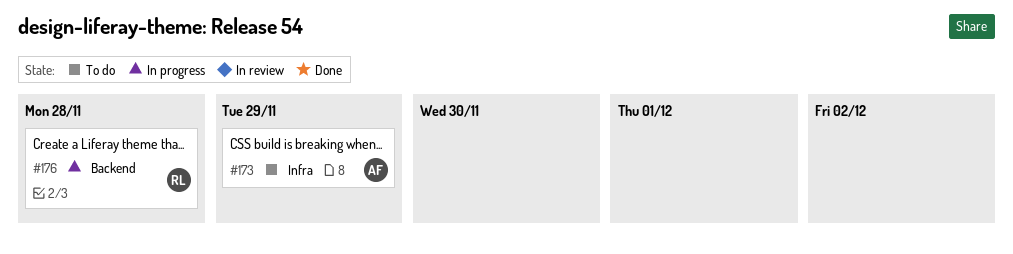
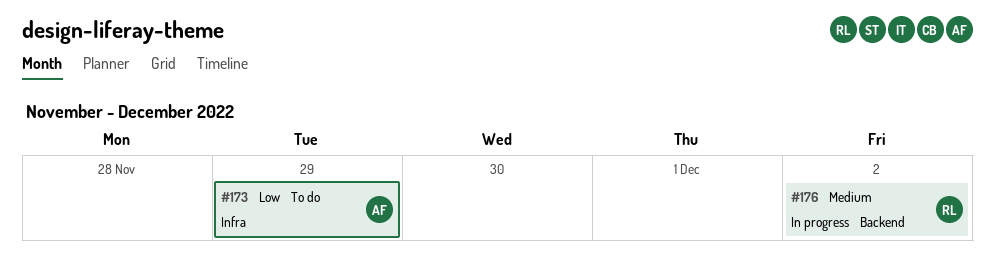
#176, due: Nov 28 -> Dec 2

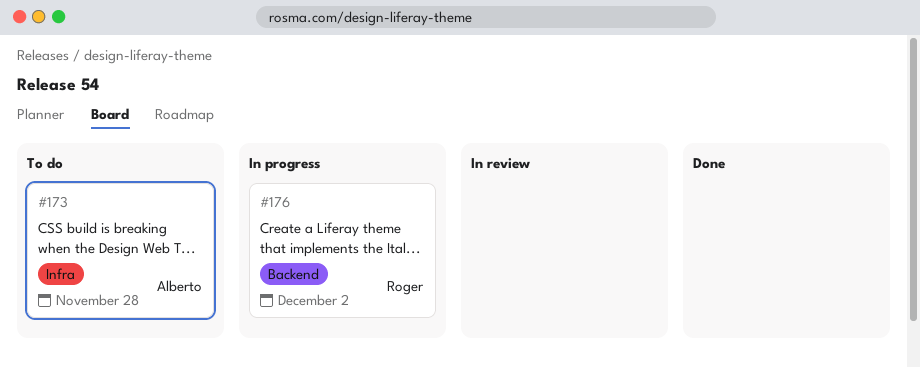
#173, due: Nov 29 -> Nov 28

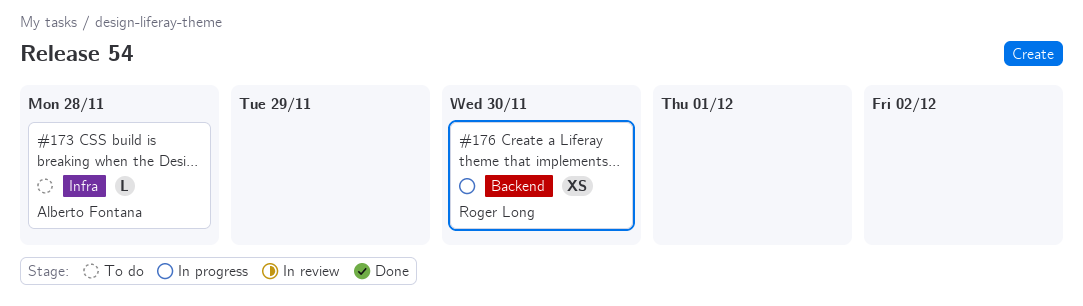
#176, due: Dec 2 -> Nov 30

